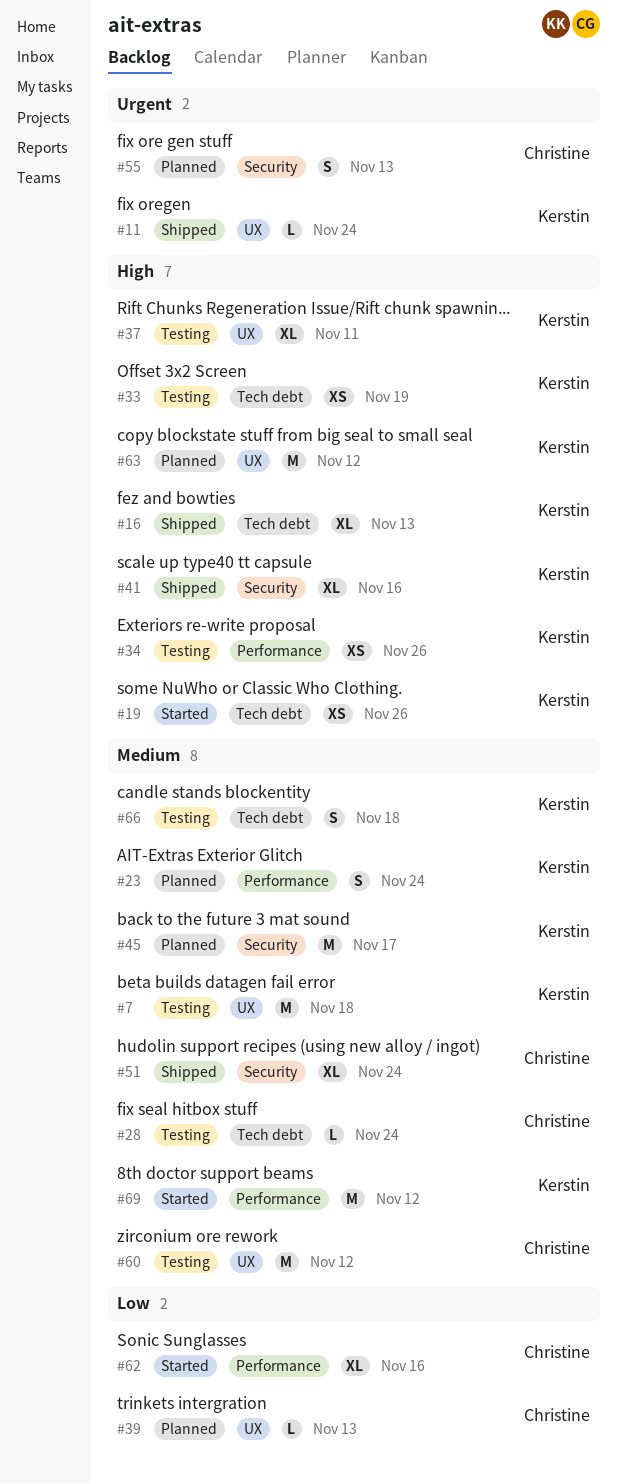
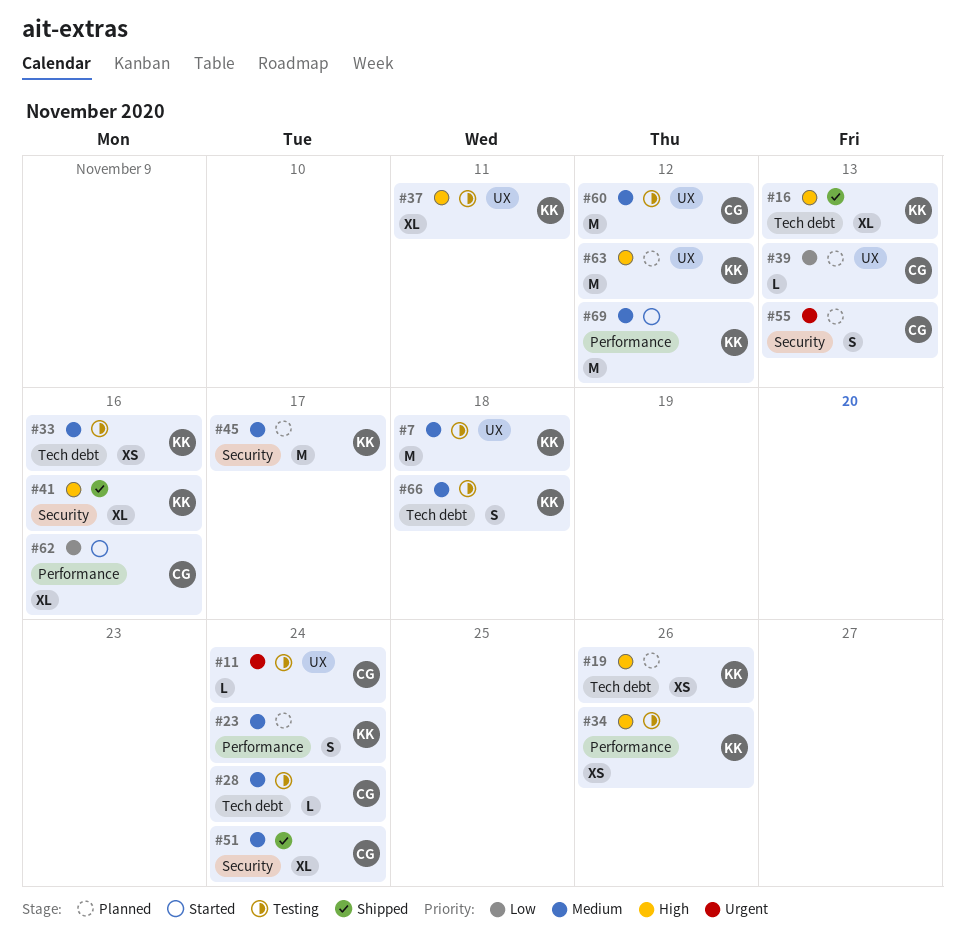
#11, status: Shipped -> Testing
#11, owner: Kerstin -> Christine
#19, status: Started -> Planned
#33, priority: High -> Medium
#33, due: Nov 19 -> Nov 16

